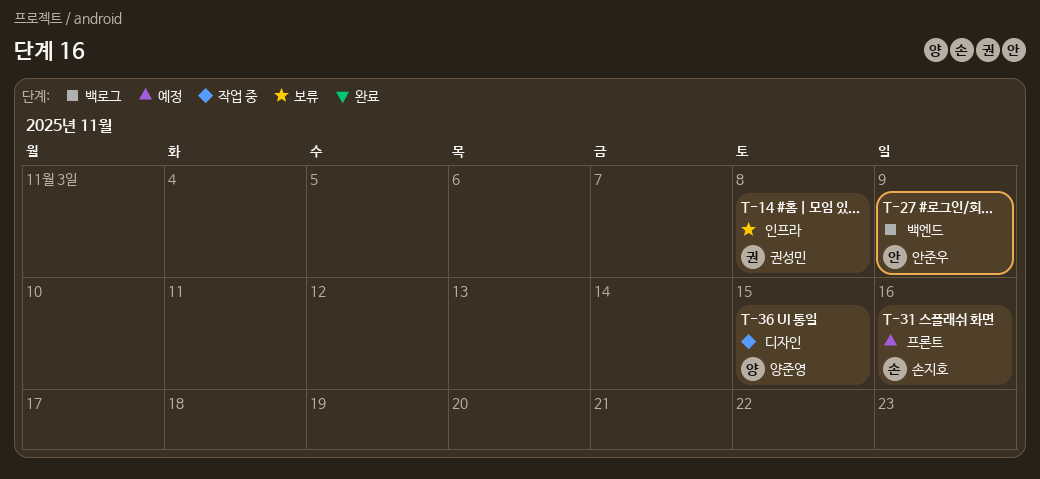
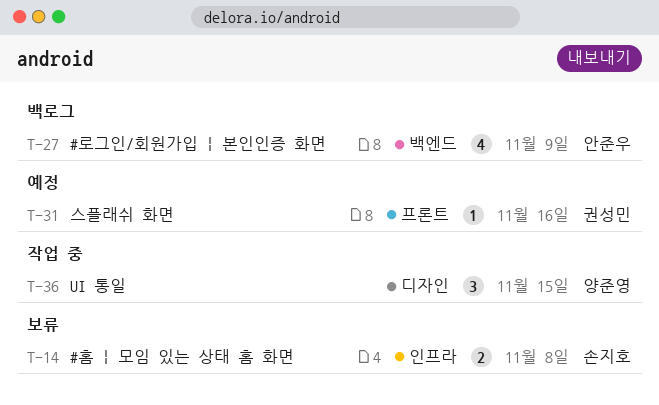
T-14, owner: 권성민 -> 손지호
T-31, owner: 손지호 -> 권성민

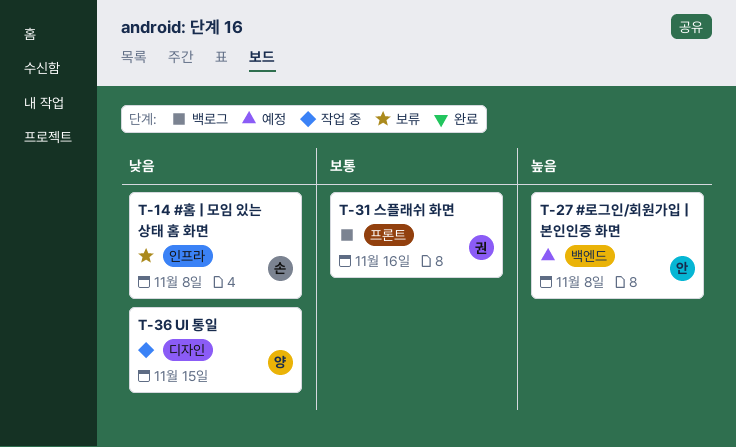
T-27, status: 백로그 -> 예정
T-27, due: Nov 9 -> Nov 8
T-31, status: 예정 -> 백로그

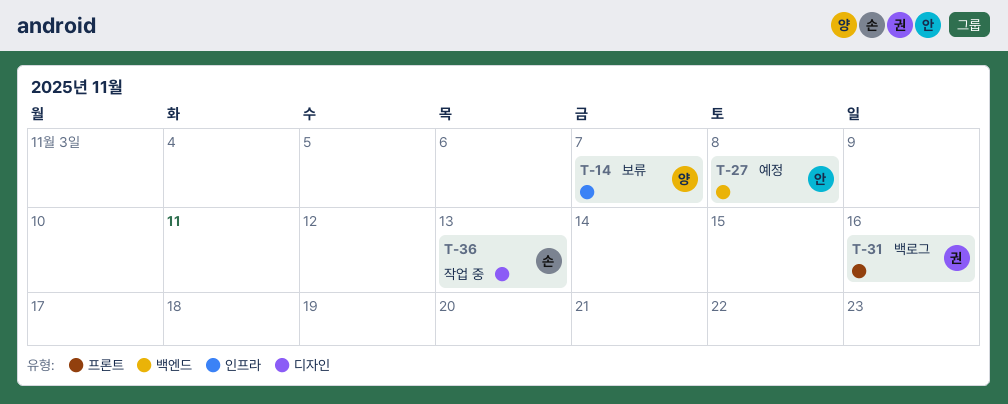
T-14, owner: 손 -> 양
T-14, due: Nov 8 -> Nov 7
T-36, owner: 양 -> 손
T-36, due: Nov 15 -> Nov 13

